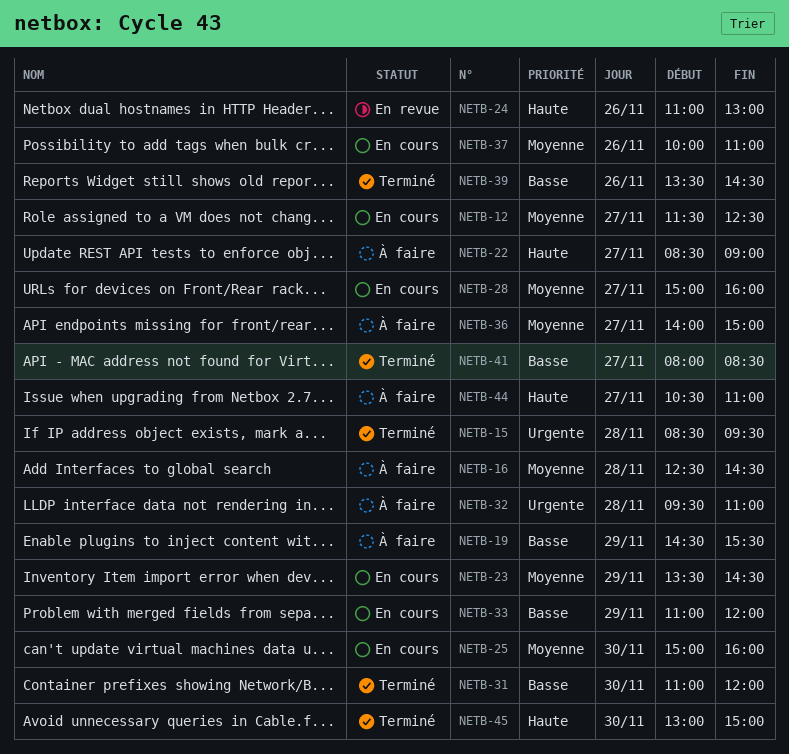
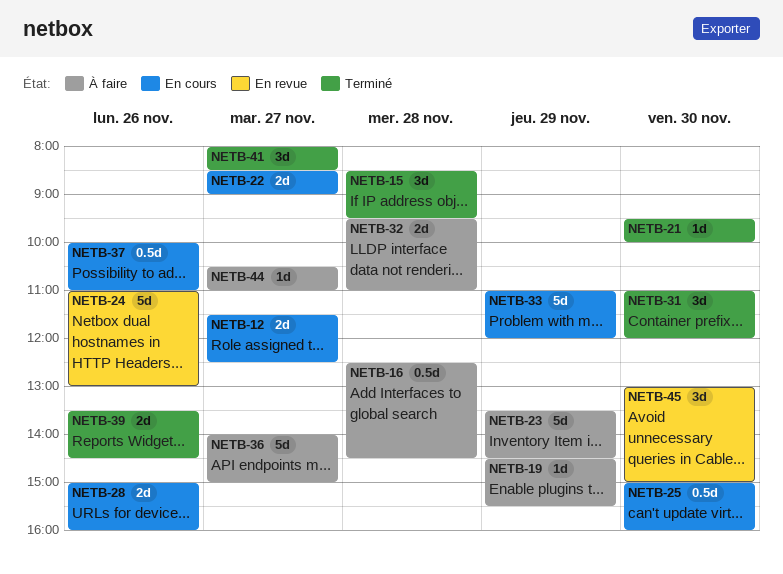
NETB-21: none -> present
NETB-22, status: À faire -> En cours
NETB-23, status: En cours -> À faire
NETB-28, day: Nov 27 -> Nov 26
NETB-45, status: Terminé -> En revue

